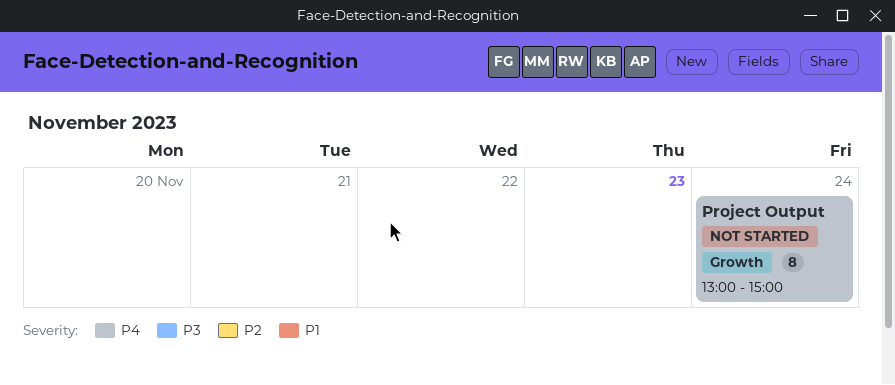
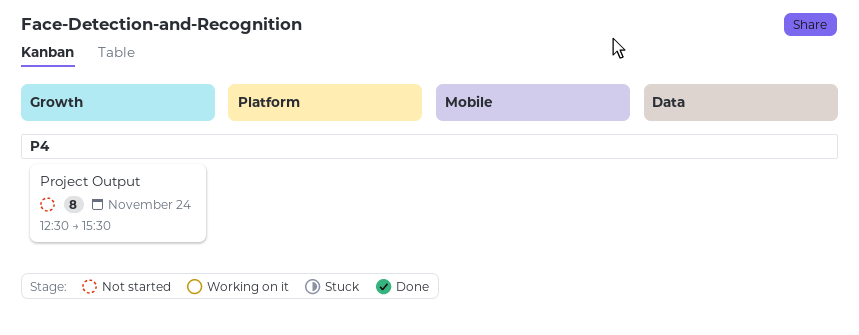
Project Output, begins: 13:00 -> 12:30
Project Output, ends: 15:00 -> 15:30

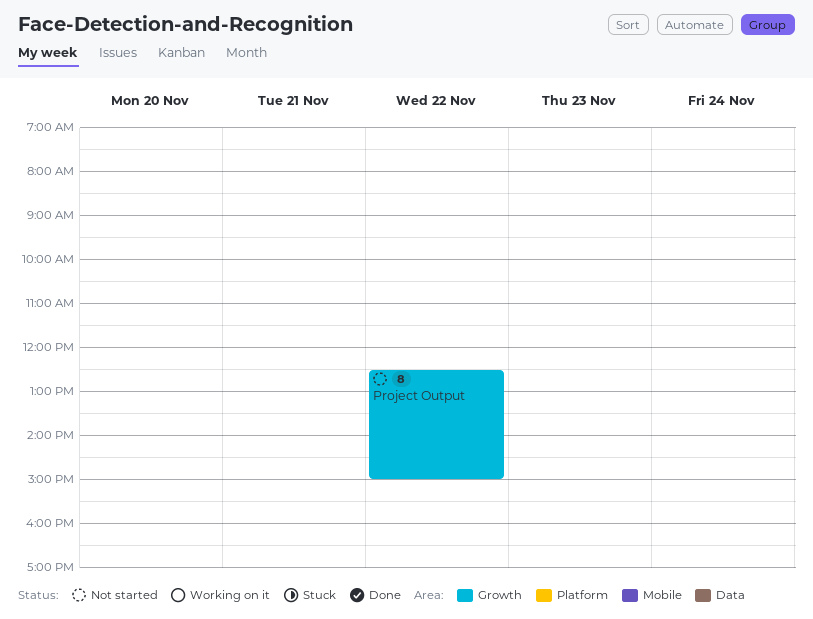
Project Output, day: Nov 24 -> Nov 22
Project Output, ends: 15:30 -> 15:00

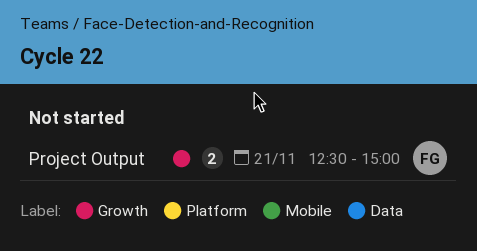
Project Output, estimate: 8 -> 2
Project Output, day: Nov 22 -> Nov 21

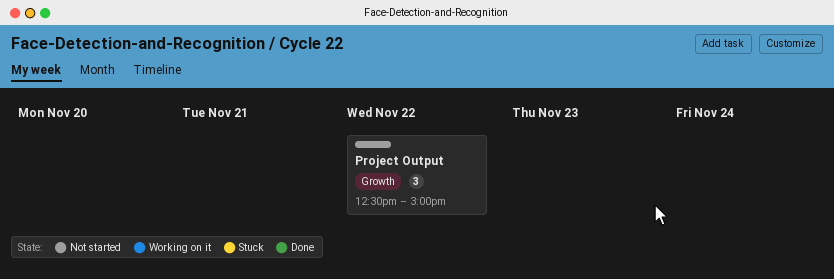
Project Output, estimate: 2 -> 3
Project Output, day: Nov 21 -> Nov 22

